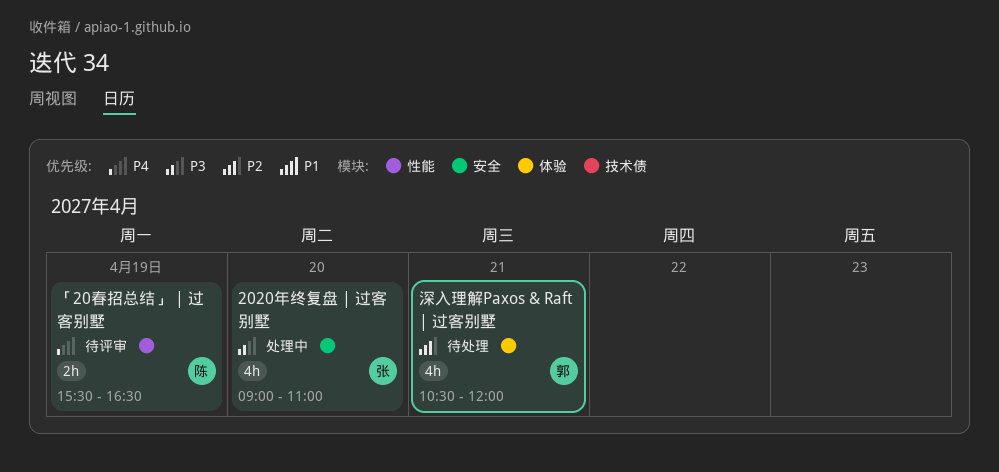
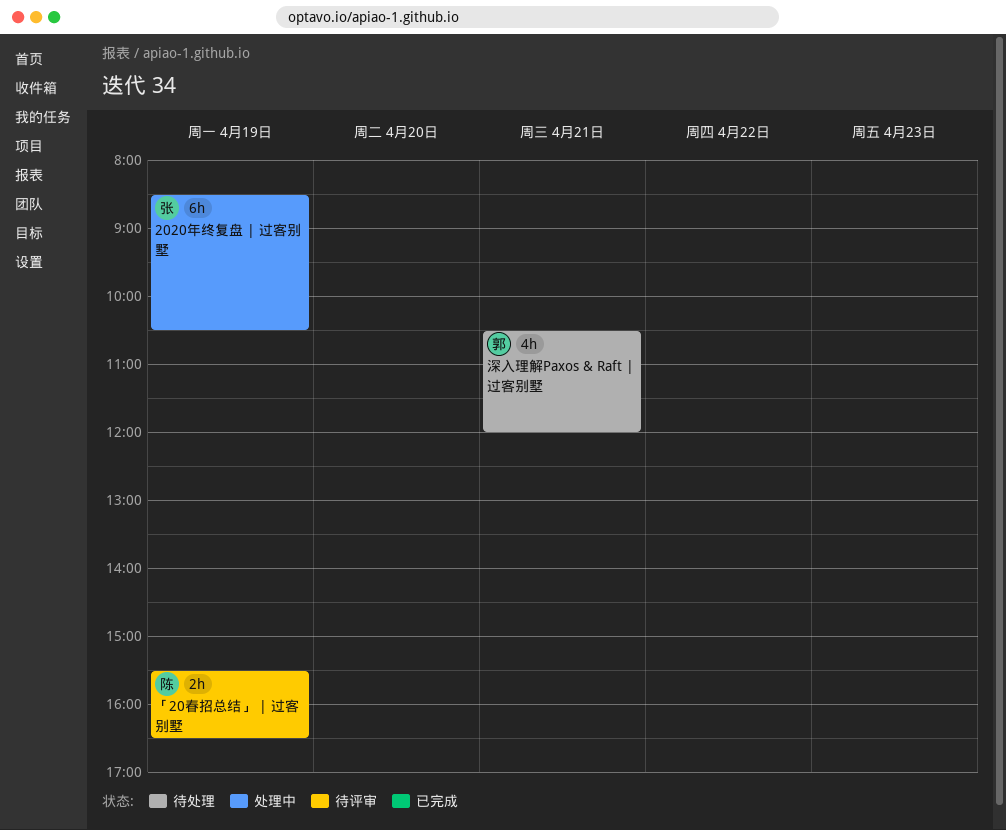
2020年终复盘 | 过客别墅, estimate: 4h -> 6h
2020年终复盘 | 过客别墅, day: Apr 20 -> Apr 19
2020年终复盘 | 过客别墅, begins: 09:00 -> 08:30
2020年终复盘 | 过客别墅, ends: 11:00 -> 10:30

